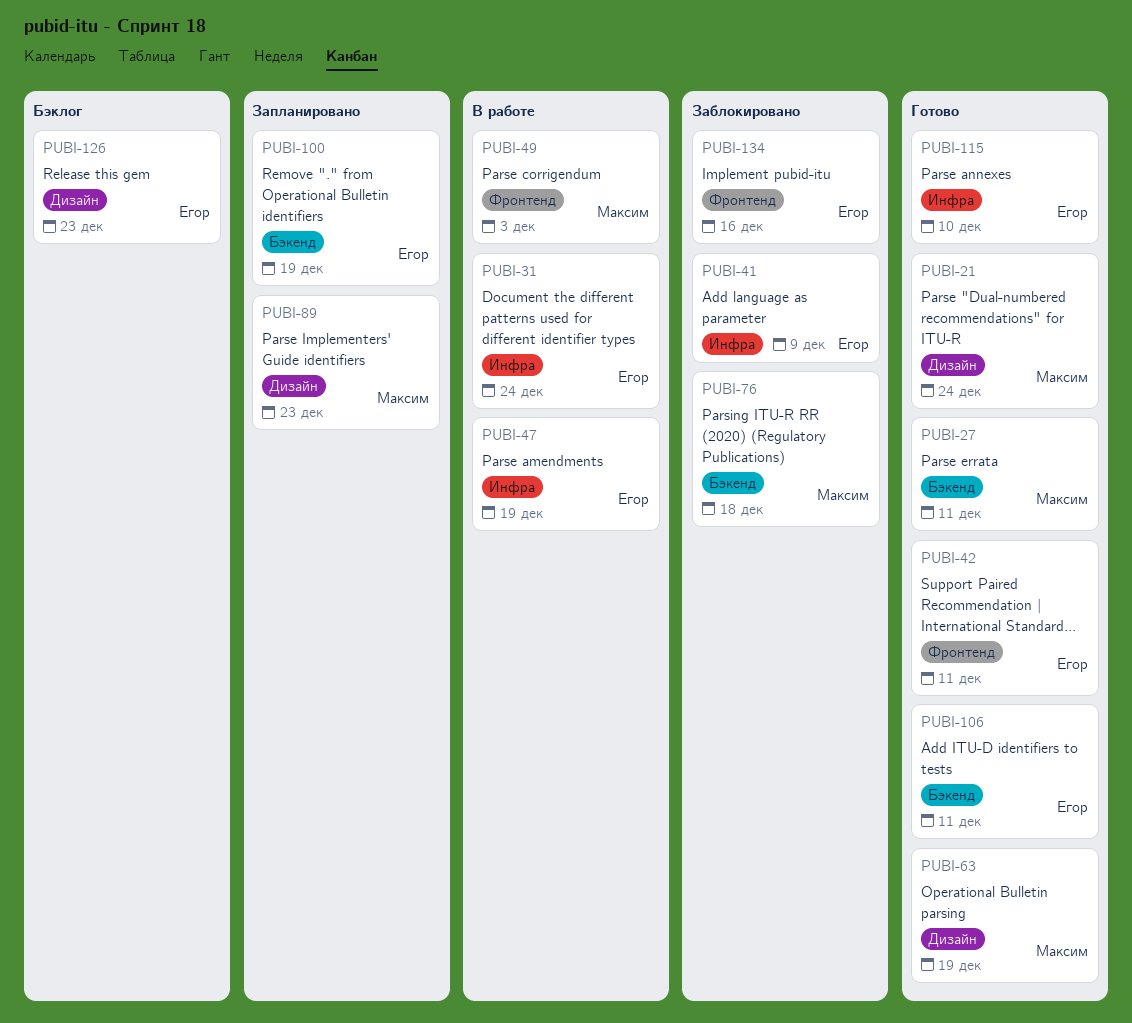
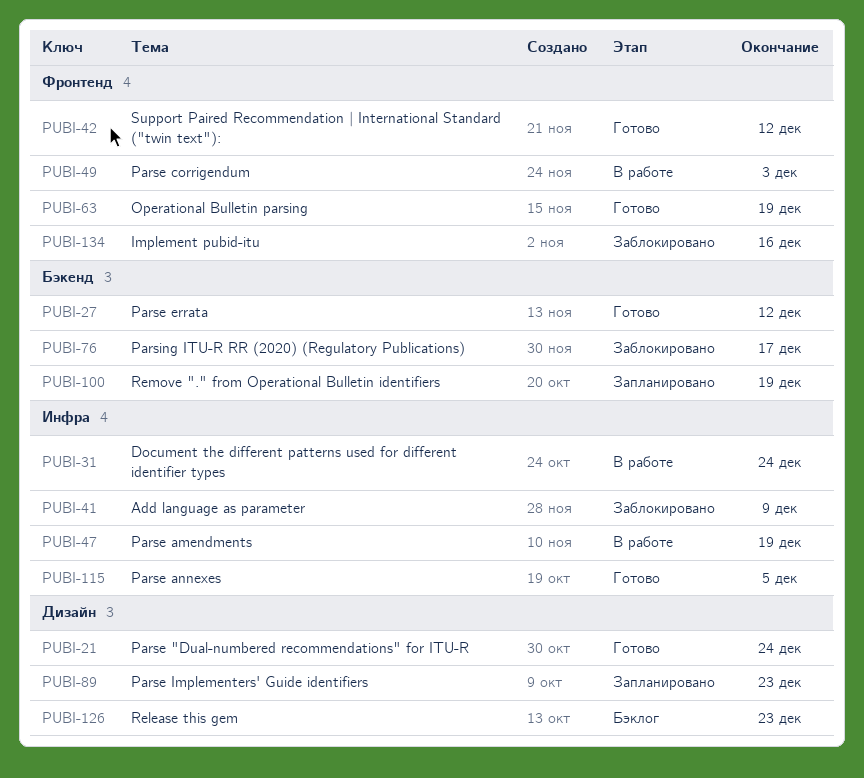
PUBI-27, due: Dec 11 -> Dec 12
PUBI-42, due: Dec 11 -> Dec 12
PUBI-63, label: Дизайн -> Фронтенд
PUBI-76, due: Dec 18 -> Dec 17
PUBI-106: present -> none
PUBI-115, due: Dec 10 -> Dec 5

